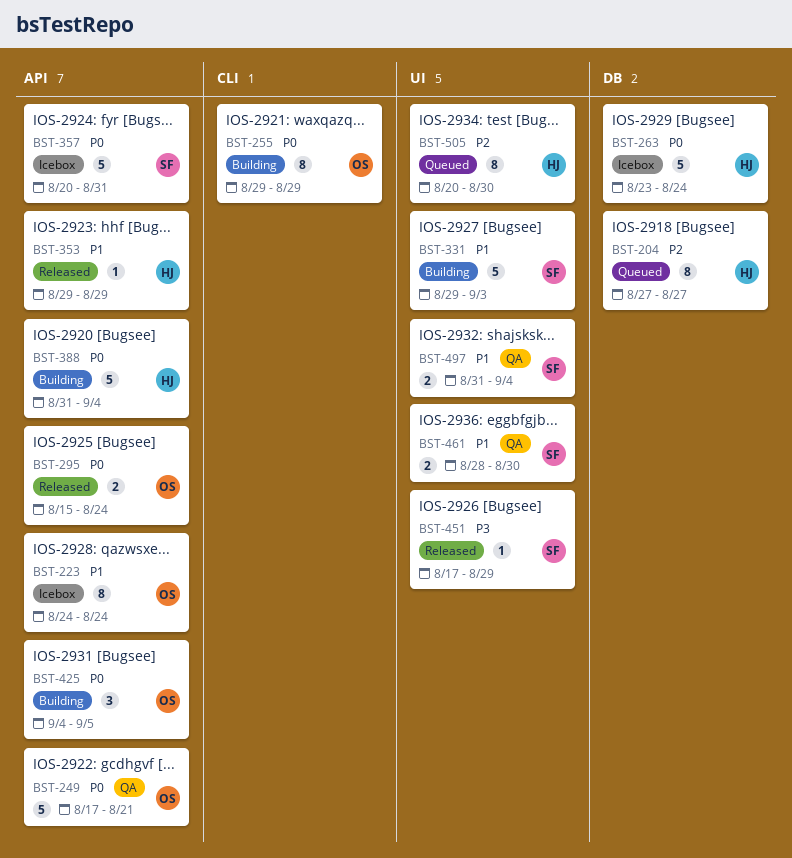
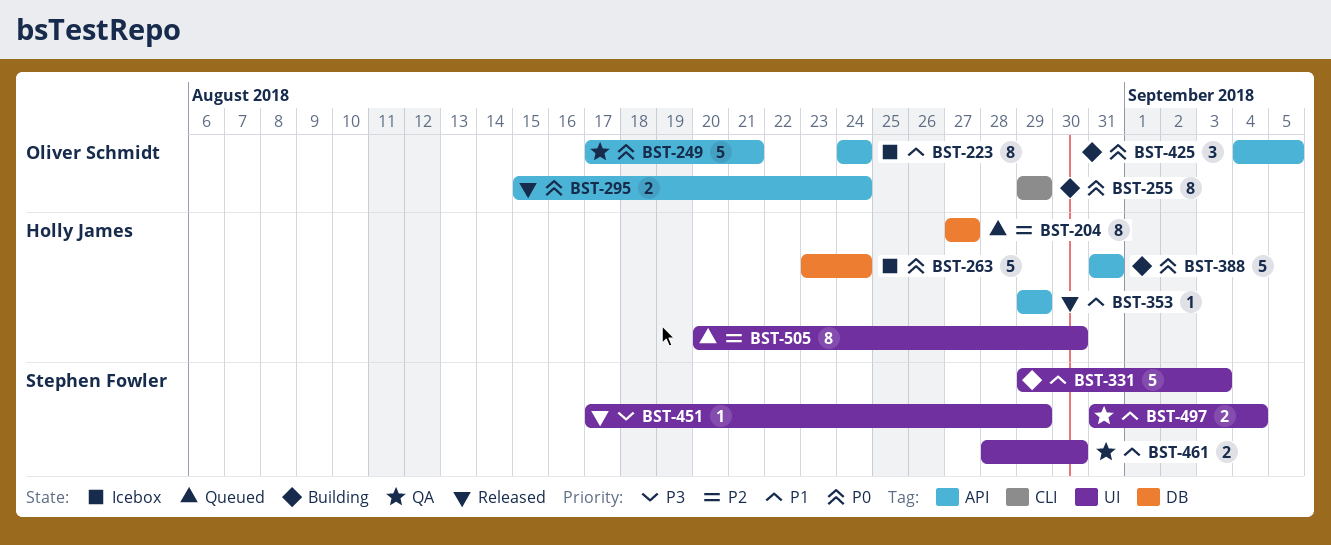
BST-357: present -> none
BST-388, due: Sep 4 -> Aug 31

